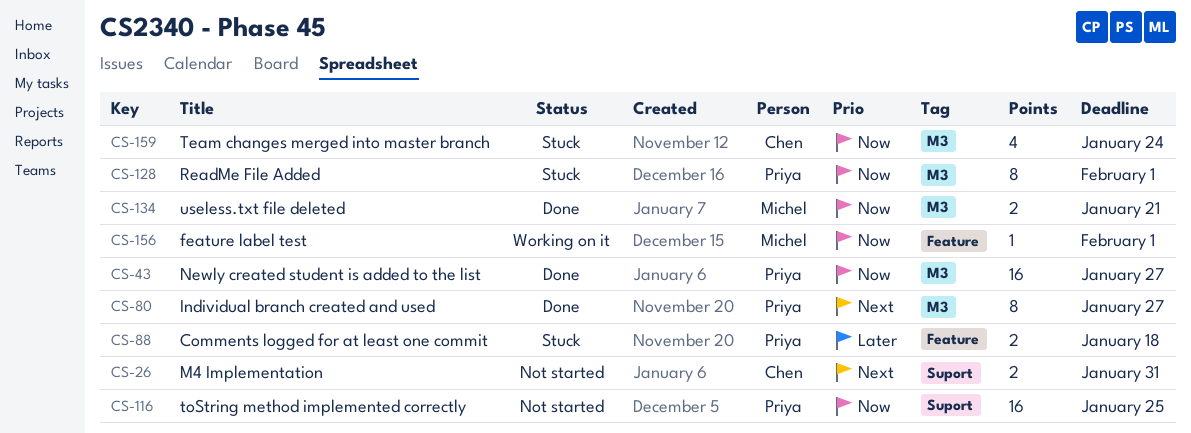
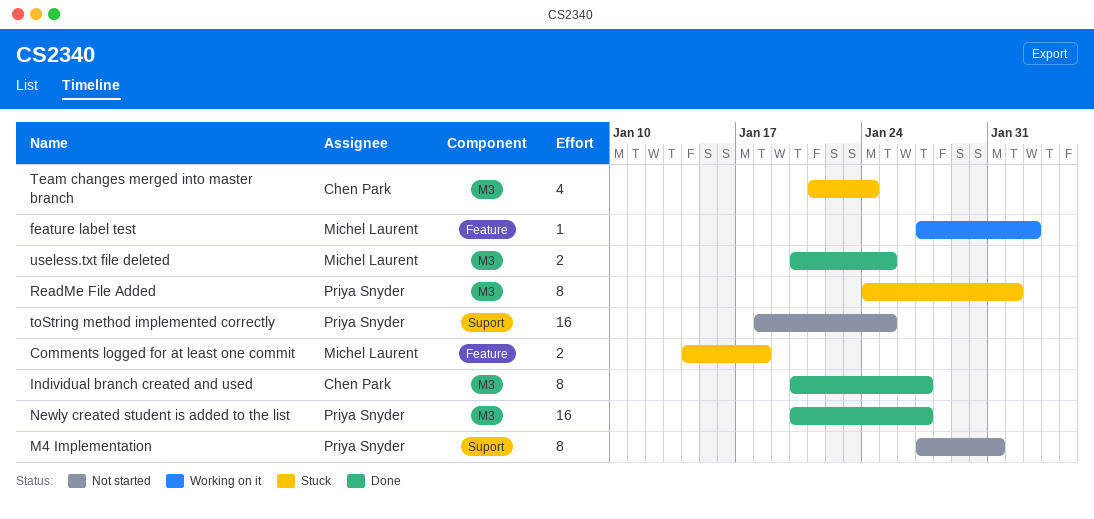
Comments logged for at least one commit, owner: Priya Snyder -> Michel Laurent
feature label test, due: Feb 1 -> Feb 2
Individual branch created and used, owner: Priya Snyder -> Chen Park
M4 Implementation, owner: Chen Park -> Priya Snyder
M4 Implementation, estimate: 2 -> 8
useless.txt file deleted, due: Jan 21 -> Jan 25

